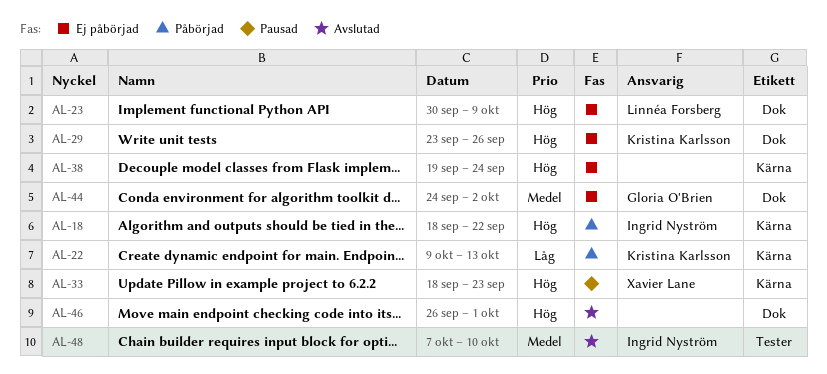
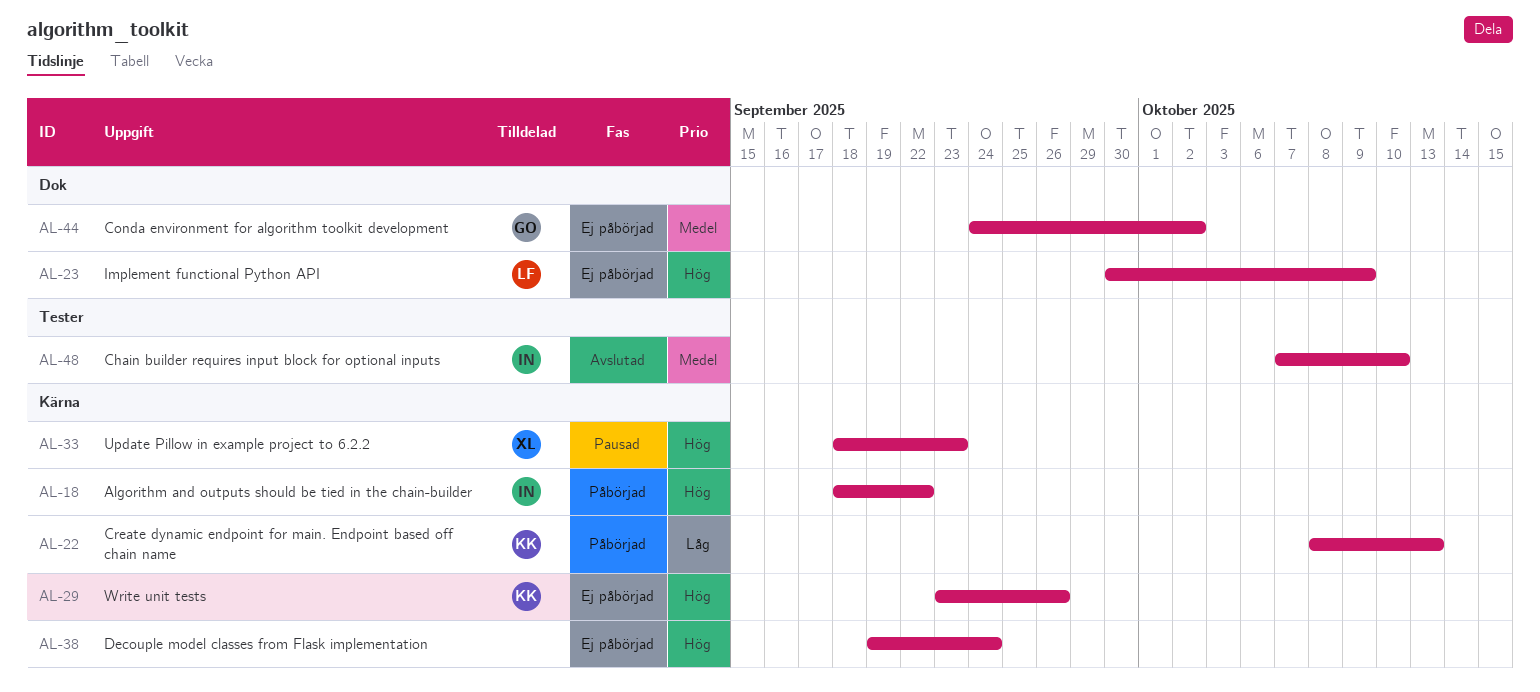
AL-22, start: Oct 9 -> Oct 8
AL-29, label: Dok -> Kärna
AL-46: present -> none

